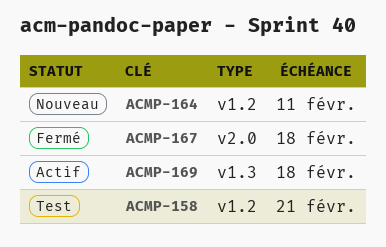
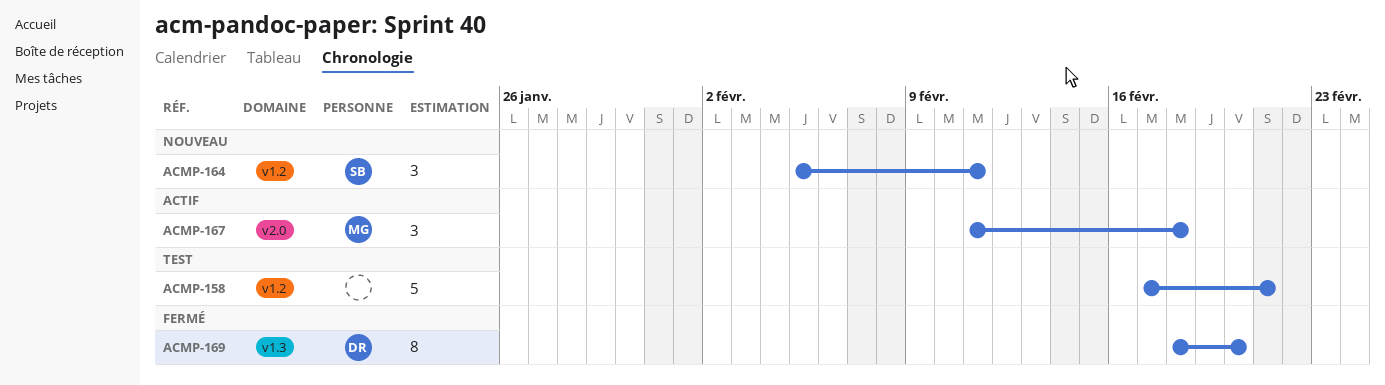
ACMP-167, status: Fermé -> Actif
ACMP-169, status: Actif -> Fermé
ACMP-169, due: Feb 18 -> Feb 20

